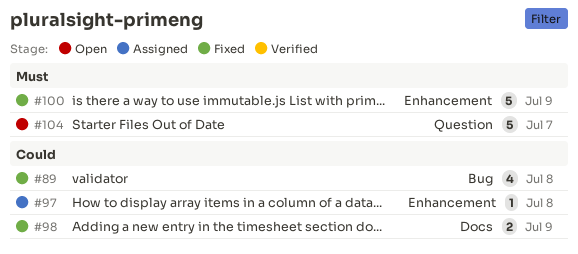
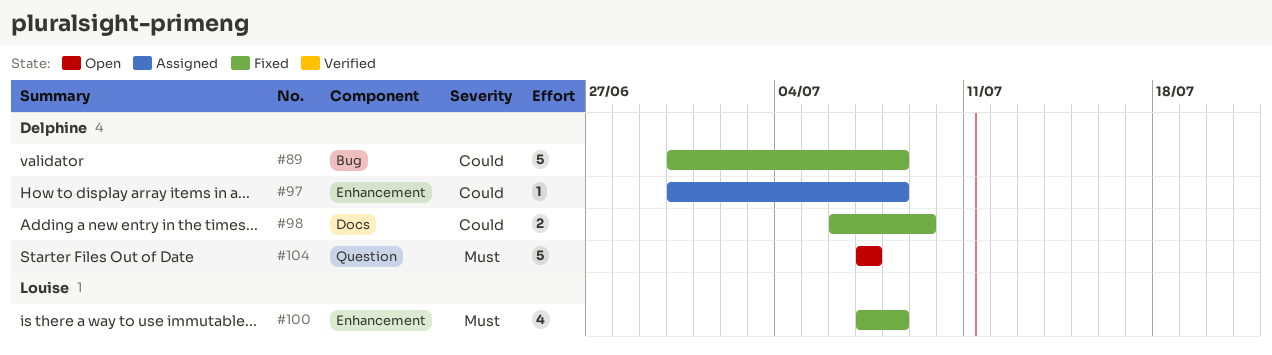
#89, estimate: 4 -> 5
#100, estimate: 5 -> 4
#100, due: Jul 9 -> Jul 8

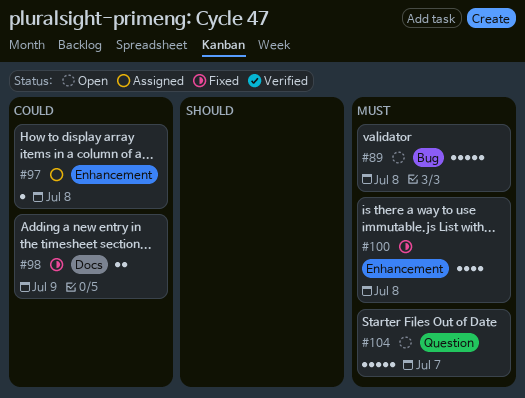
#89, status: Fixed -> Open
#89, priority: Could -> Must

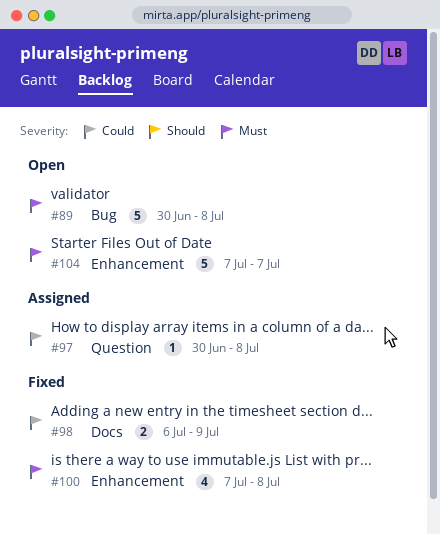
#97, label: Enhancement -> Question
#104, label: Question -> Enhancement

